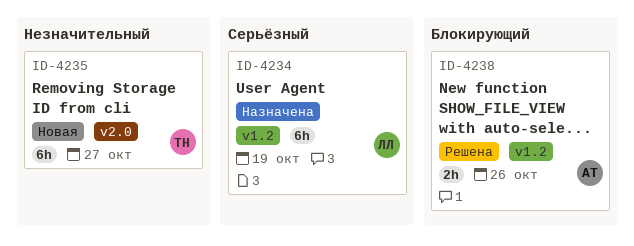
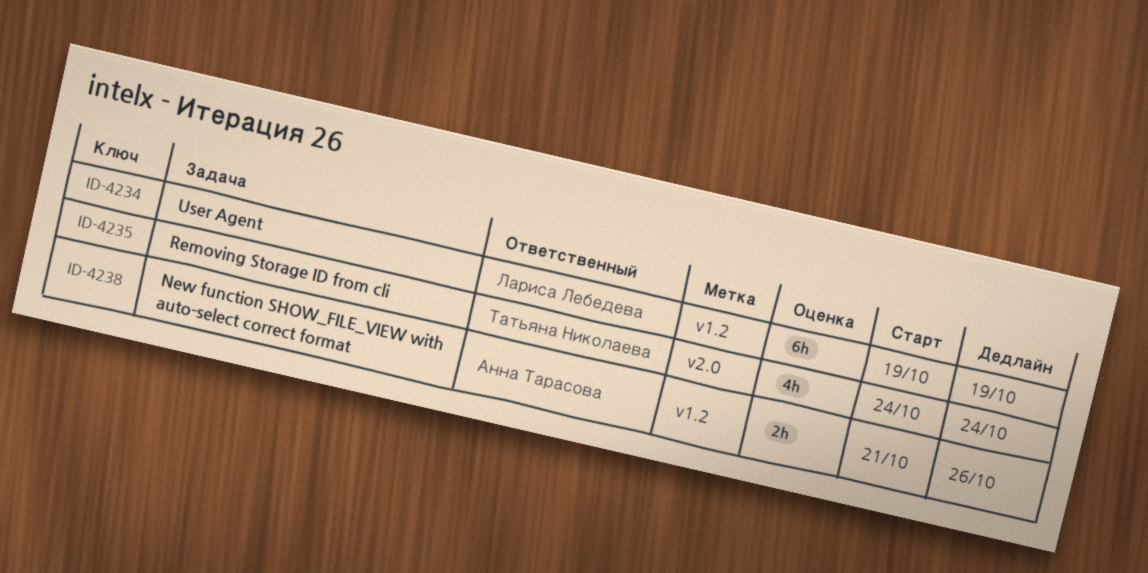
ID-4235, estimate: 6h -> 4h
ID-4235, due: Oct 27 -> Oct 24

